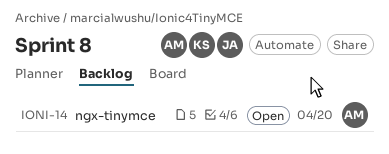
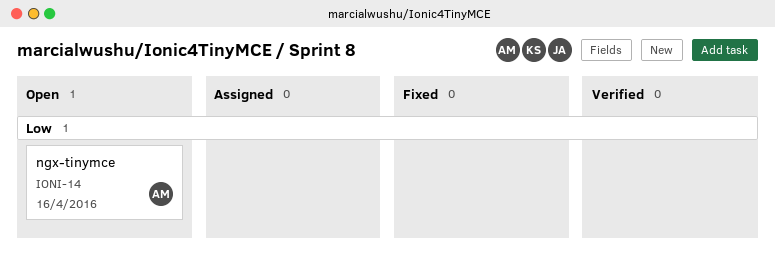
IONI-14, due: Apr 20 -> Apr 16

